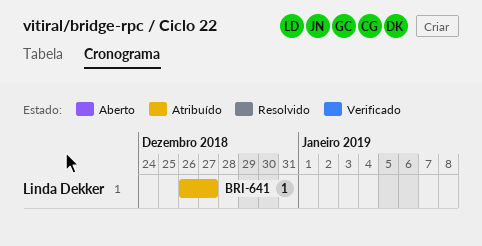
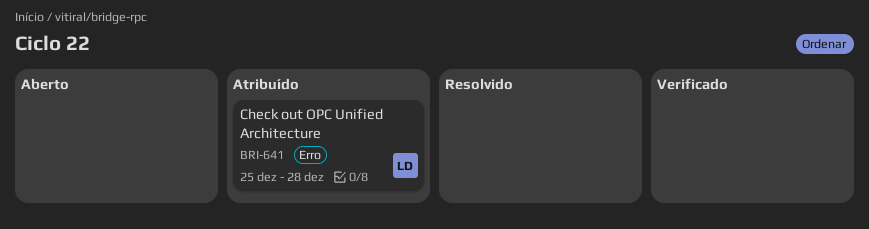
BRI-641, start: Dec 26 -> Dec 25
BRI-641, due: Dec 27 -> Dec 28

